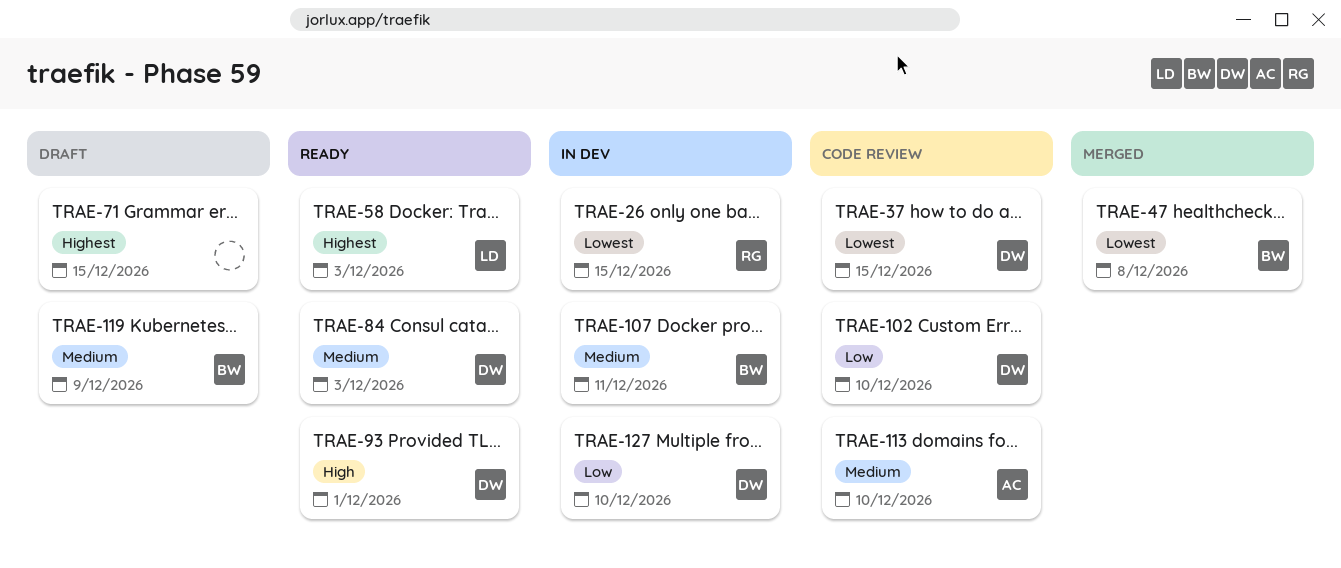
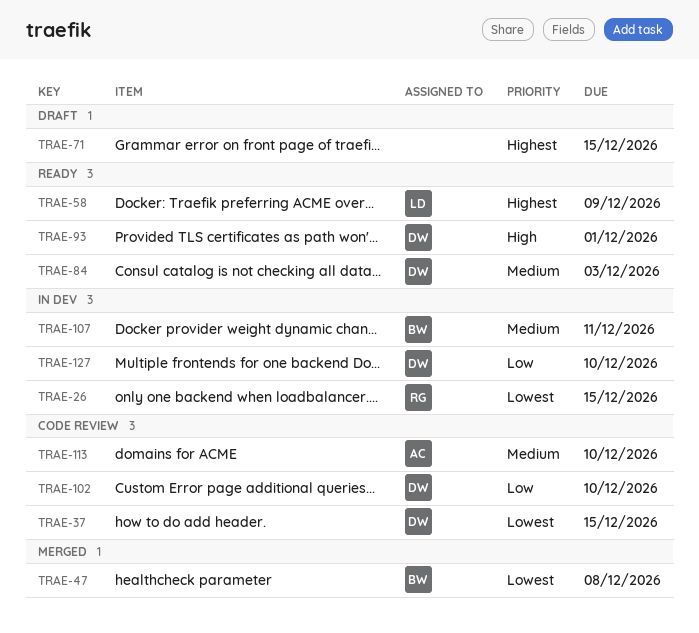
TRAE-58, due: Dec 3 -> Dec 9
TRAE-119: present -> none

